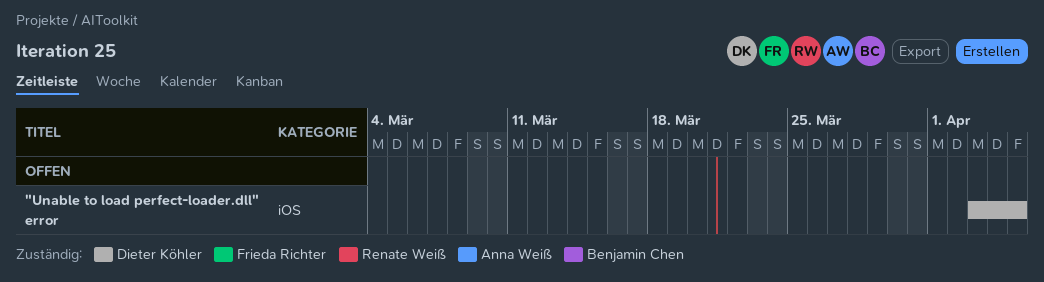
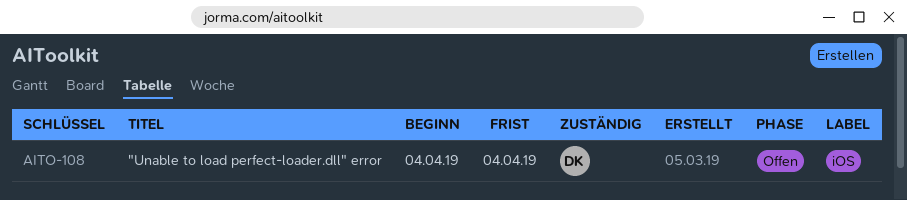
"Unable to load perfect-loader.dll" error, start: Apr 3 -> Apr 4
"Unable to load perfect-loader.dll" error, due: Apr 5 -> Apr 4

